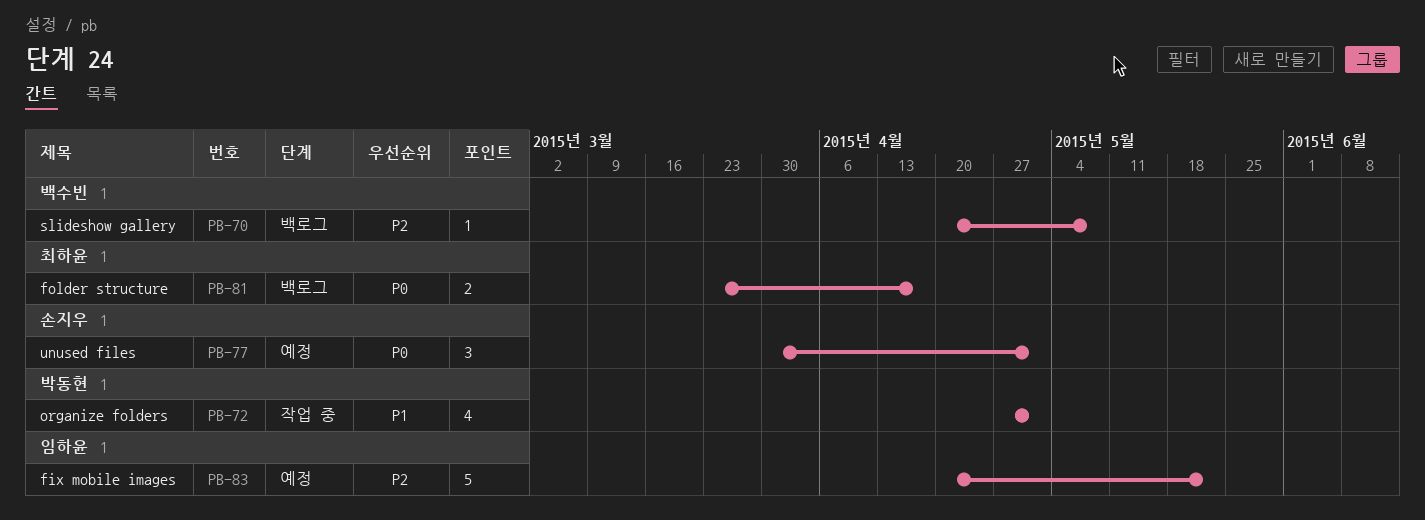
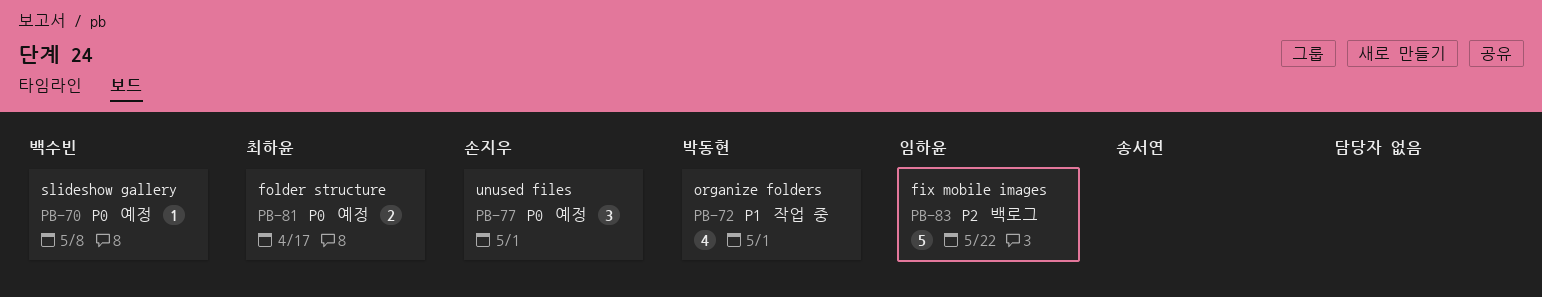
PB-70, status: 백로그 -> 예정
PB-70, priority: P2 -> P0
PB-81, status: 백로그 -> 예정
PB-83, status: 예정 -> 백로그

